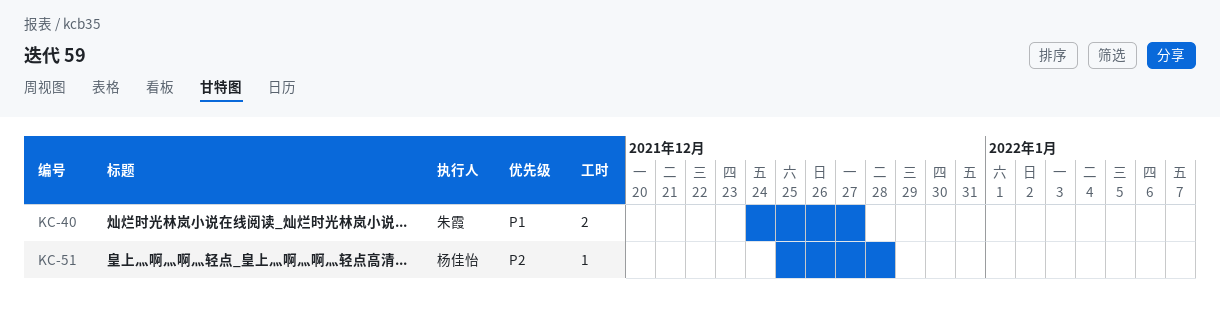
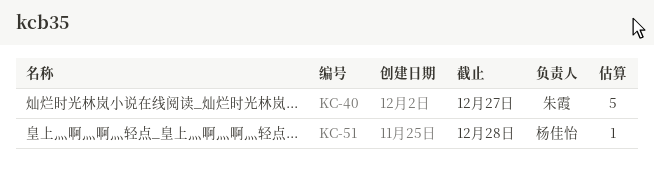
KC-40, estimate: 2 -> 5

